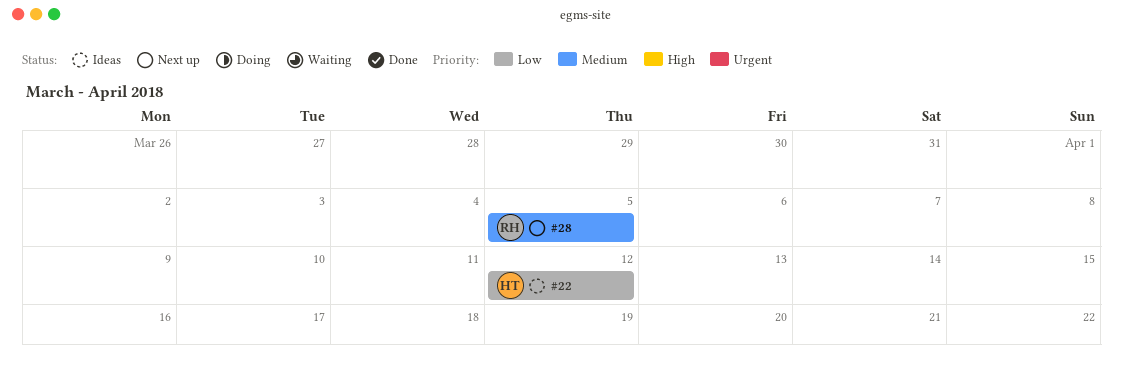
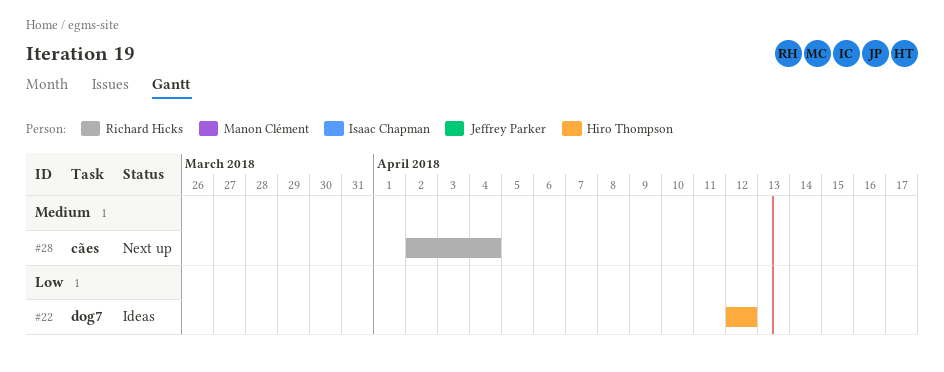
#28, start: Apr 5 -> Apr 2
#28, due: Apr 5 -> Apr 4

